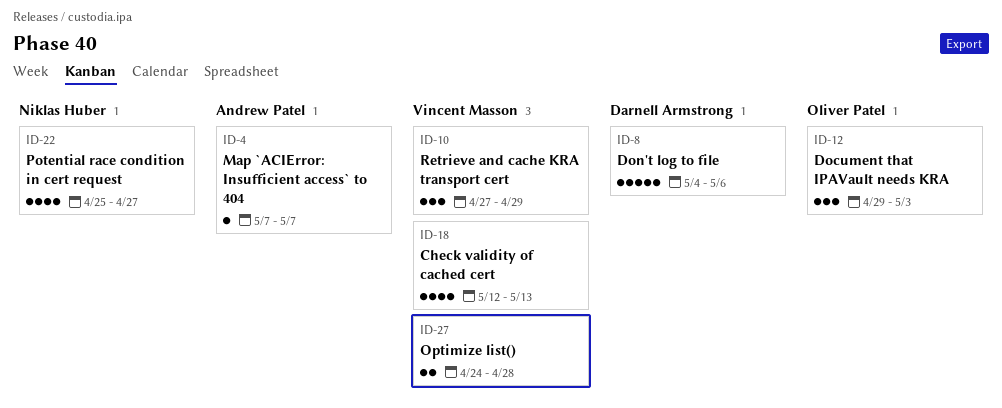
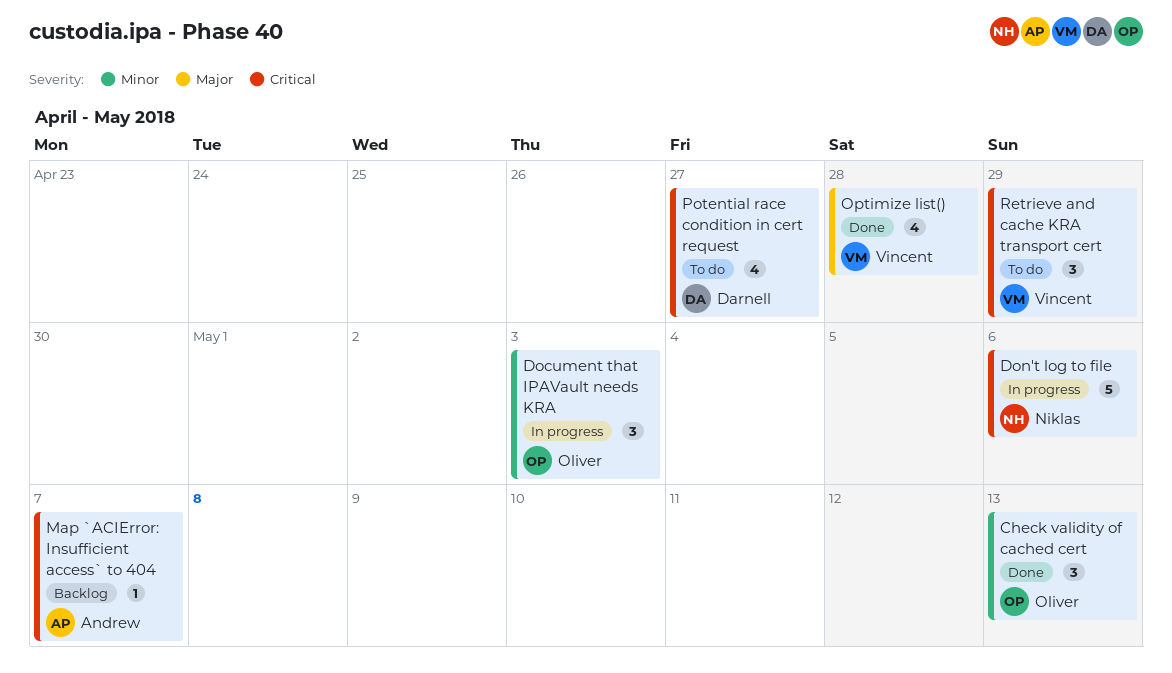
Check validity of cached cert, owner: Vincent Masson -> Oliver Patel
Check validity of cached cert, estimate: 4 -> 3
Don't log to file, owner: Darnell Armstrong -> Niklas Huber
Optimize list(), estimate: 2 -> 4
Potential race condition in cert request, owner: Niklas Huber -> Darnell Armstrong

